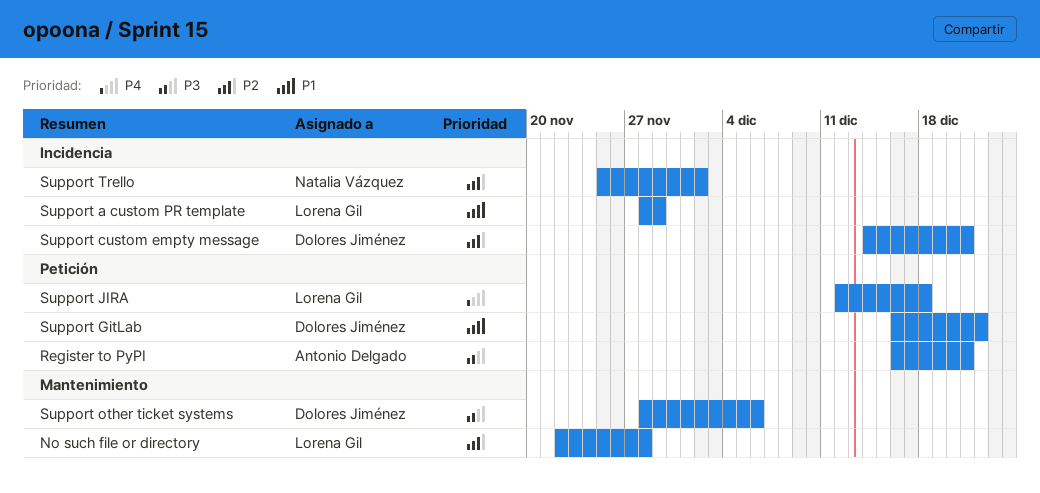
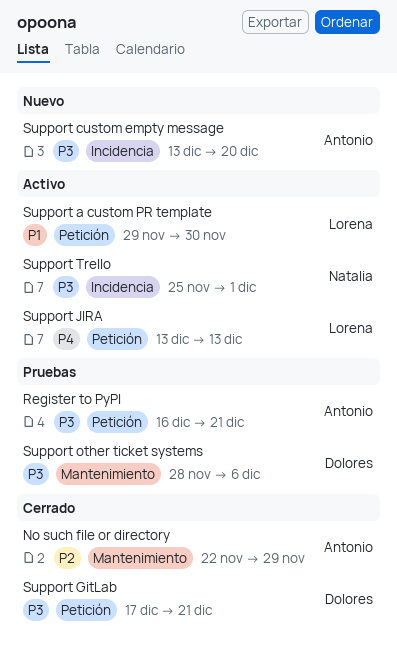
No such file or directory, owner: Lorena Gil -> Antonio Delgado
No such file or directory, due: Nov 28 -> Nov 29
Support a custom PR template, label: Incidencia -> Petición
Support a custom PR template, start: Nov 28 -> Nov 29
Support a custom PR template, due: Nov 29 -> Nov 30
Support custom empty message, owner: Dolores Jiménez -> Antonio Delgado
Support custom empty message, priority: P2 -> P3
Support custom empty message, start: Dec 14 -> Dec 13
Support custom empty message, due: Dec 21 -> Dec 20
Support GitLab, priority: P1 -> P3
Support GitLab, start: Dec 16 -> Dec 17
Support GitLab, due: Dec 22 -> Dec 21
Support JIRA, start: Dec 12 -> Dec 13
Support JIRA, due: Dec 18 -> Dec 13
Support Trello, priority: P2 -> P3
Support Trello, due: Dec 2 -> Dec 1

